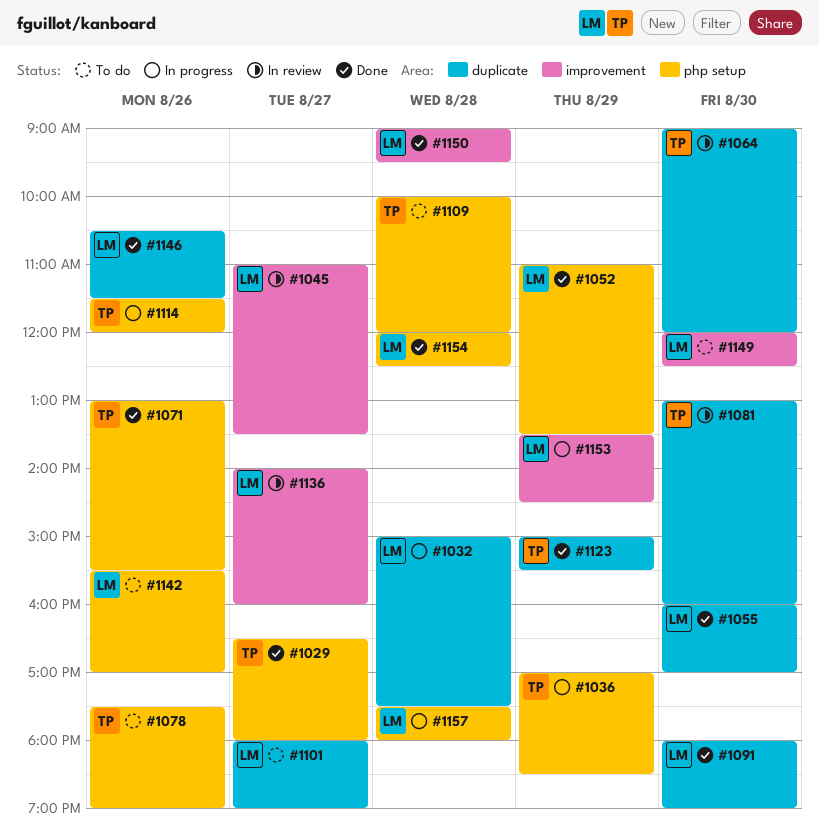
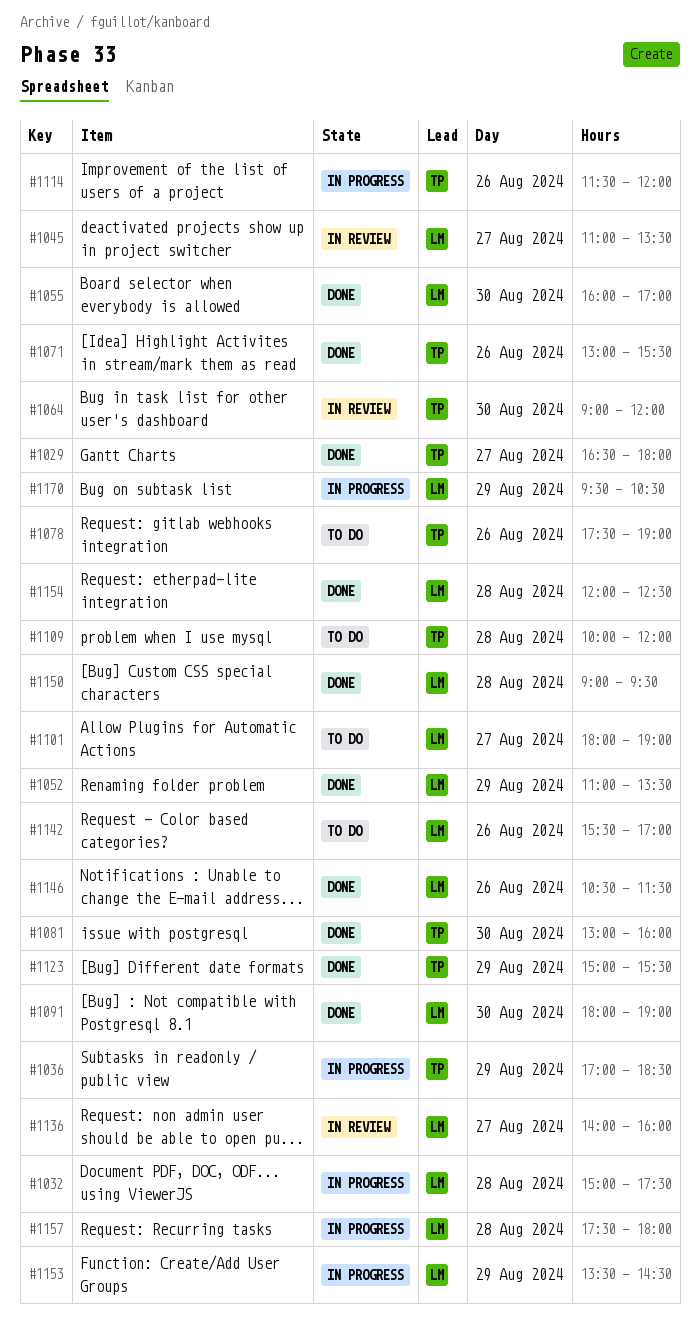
#1081, status: In review -> Done
#1149: present -> none
#1170: none -> present

